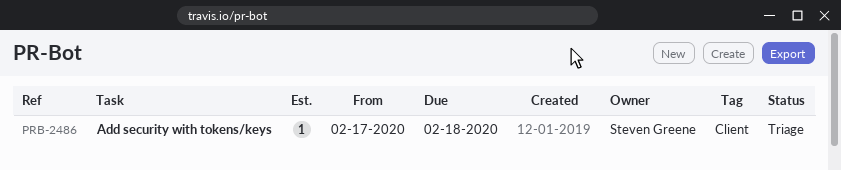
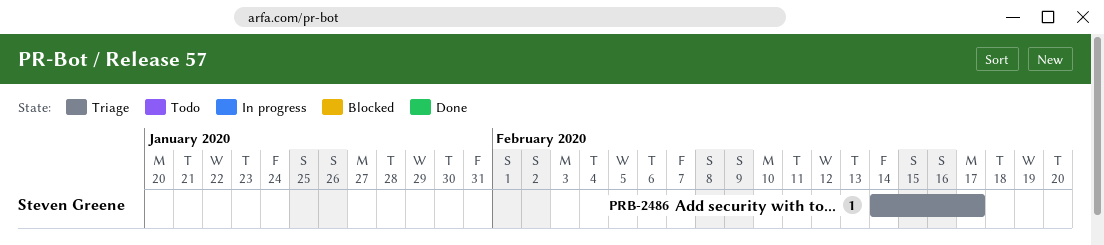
PRB-2486, start: Feb 17 -> Feb 14
PRB-2486, due: Feb 18 -> Feb 17

